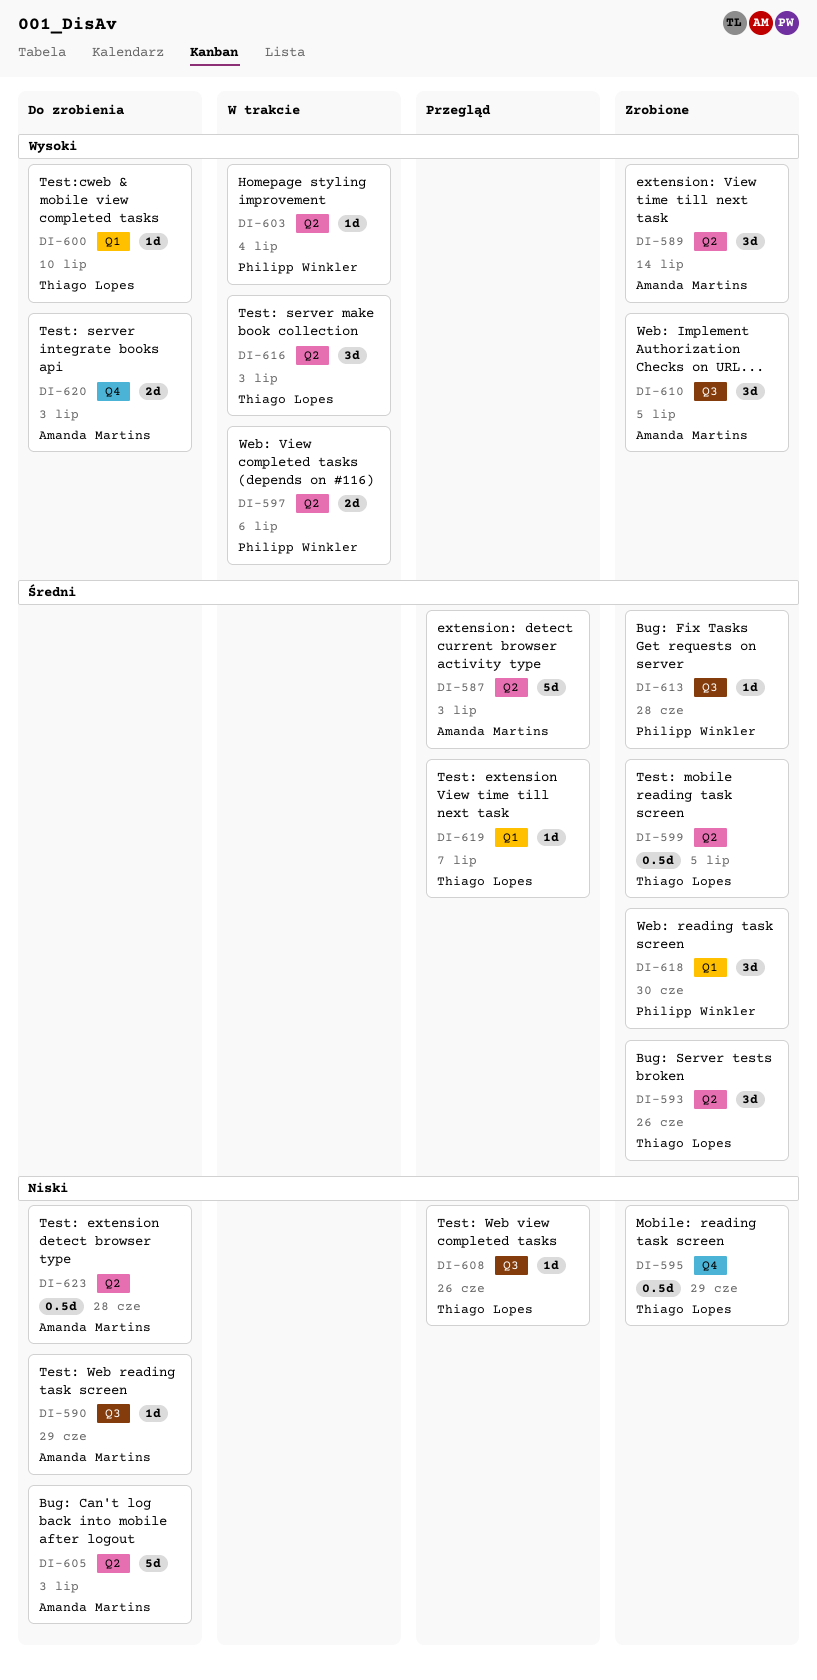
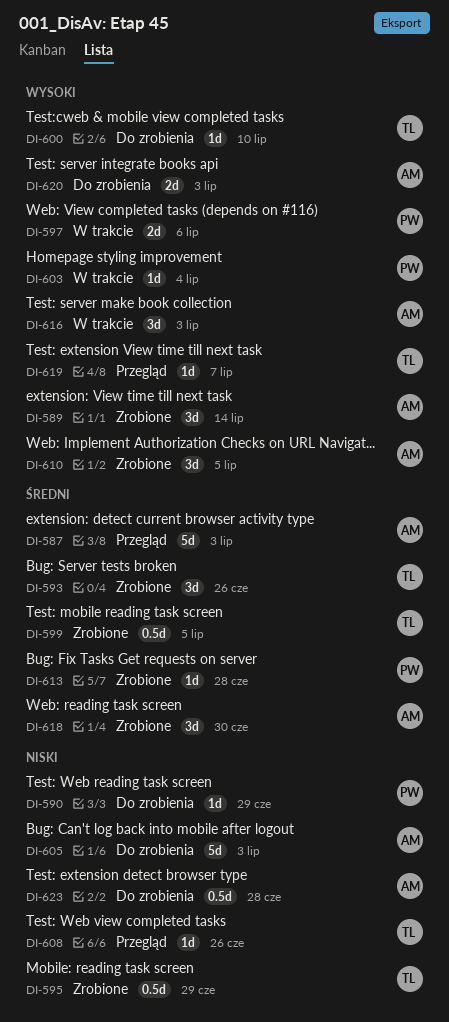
DI-590, owner: Amanda Martins -> Philipp Winkler
DI-616, owner: Thiago Lopes -> Amanda Martins
DI-618, owner: Philipp Winkler -> Amanda Martins
DI-619, priority: Średni -> Wysoki

